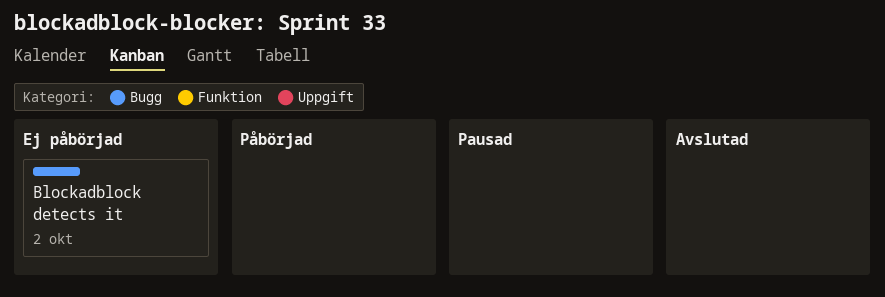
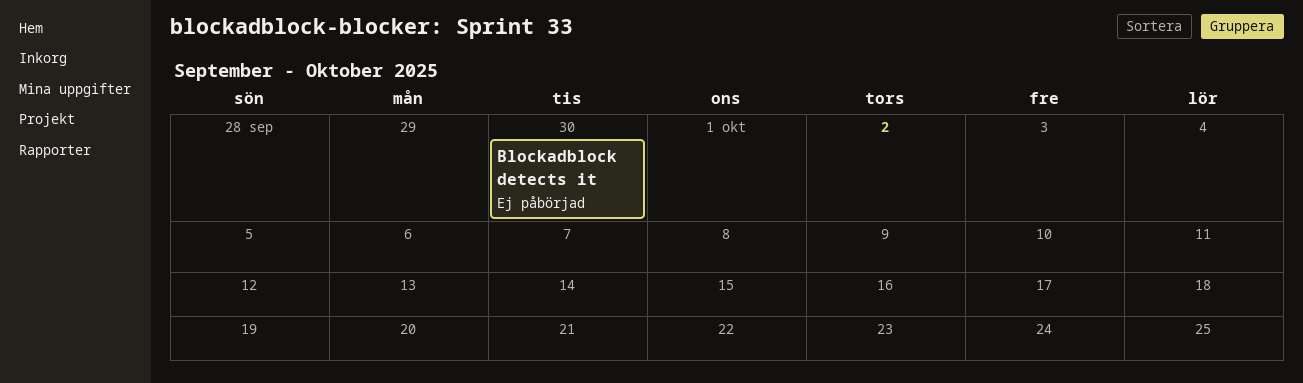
Blockadblock detects it, due: Oct 2 -> Sep 30

